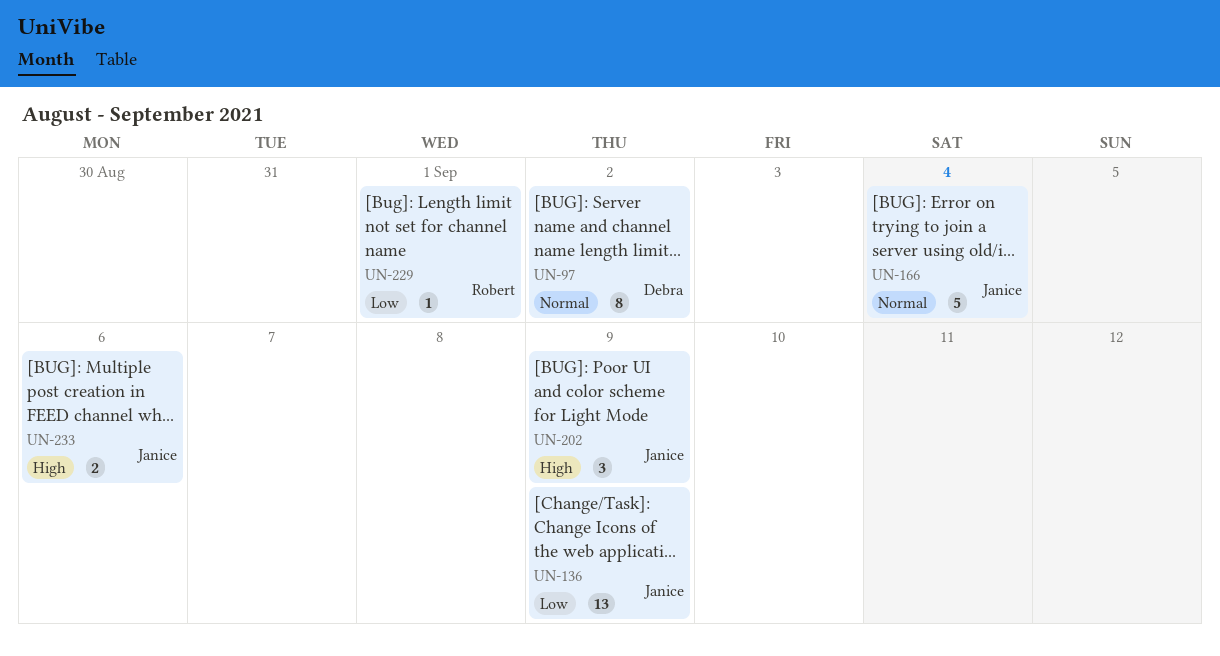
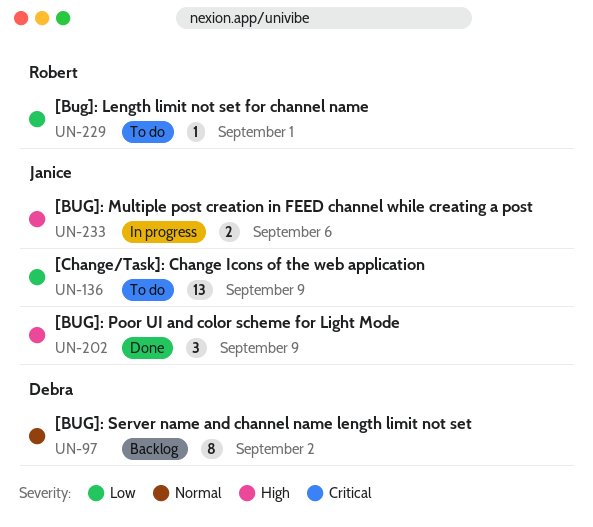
UN-166: present -> none

